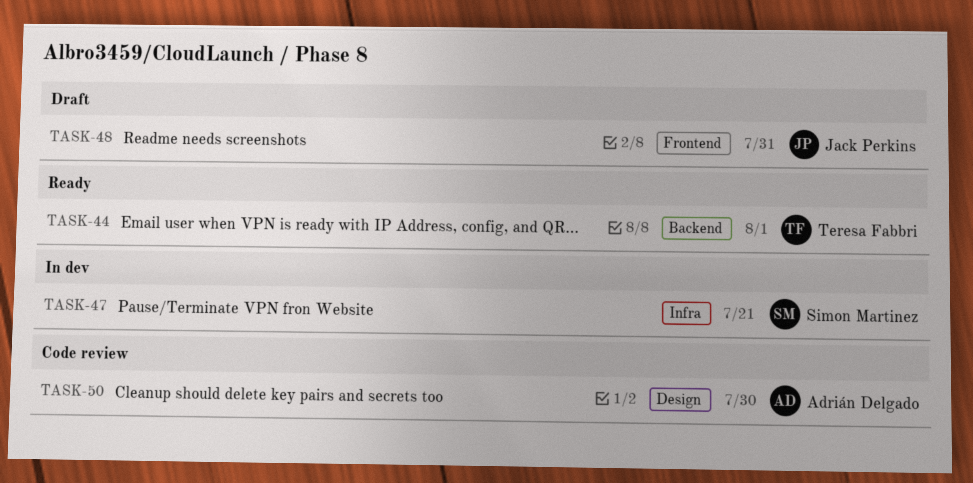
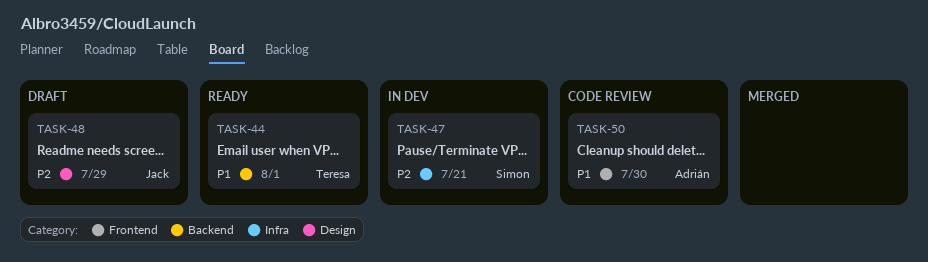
TASK-48, label: Frontend -> Design
TASK-48, due: Jul 31 -> Jul 29
TASK-50, label: Design -> Frontend

